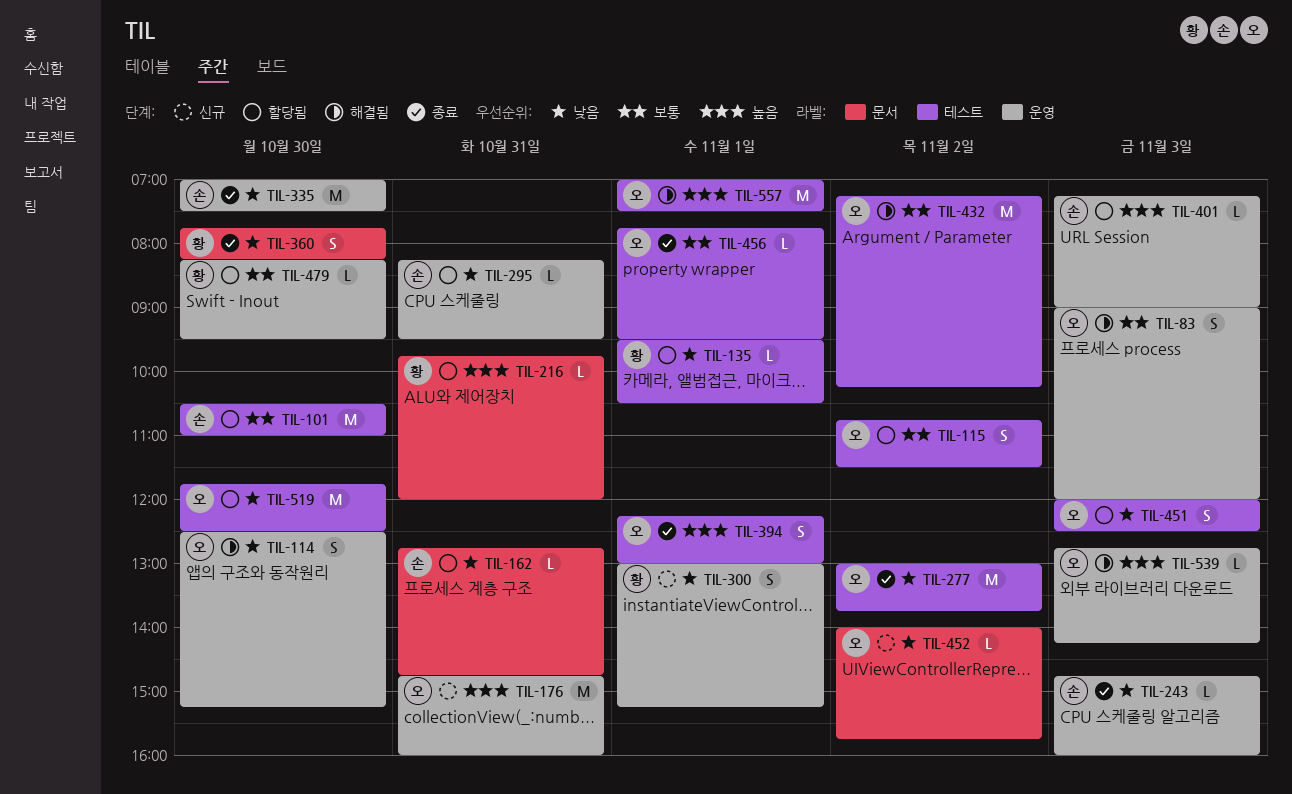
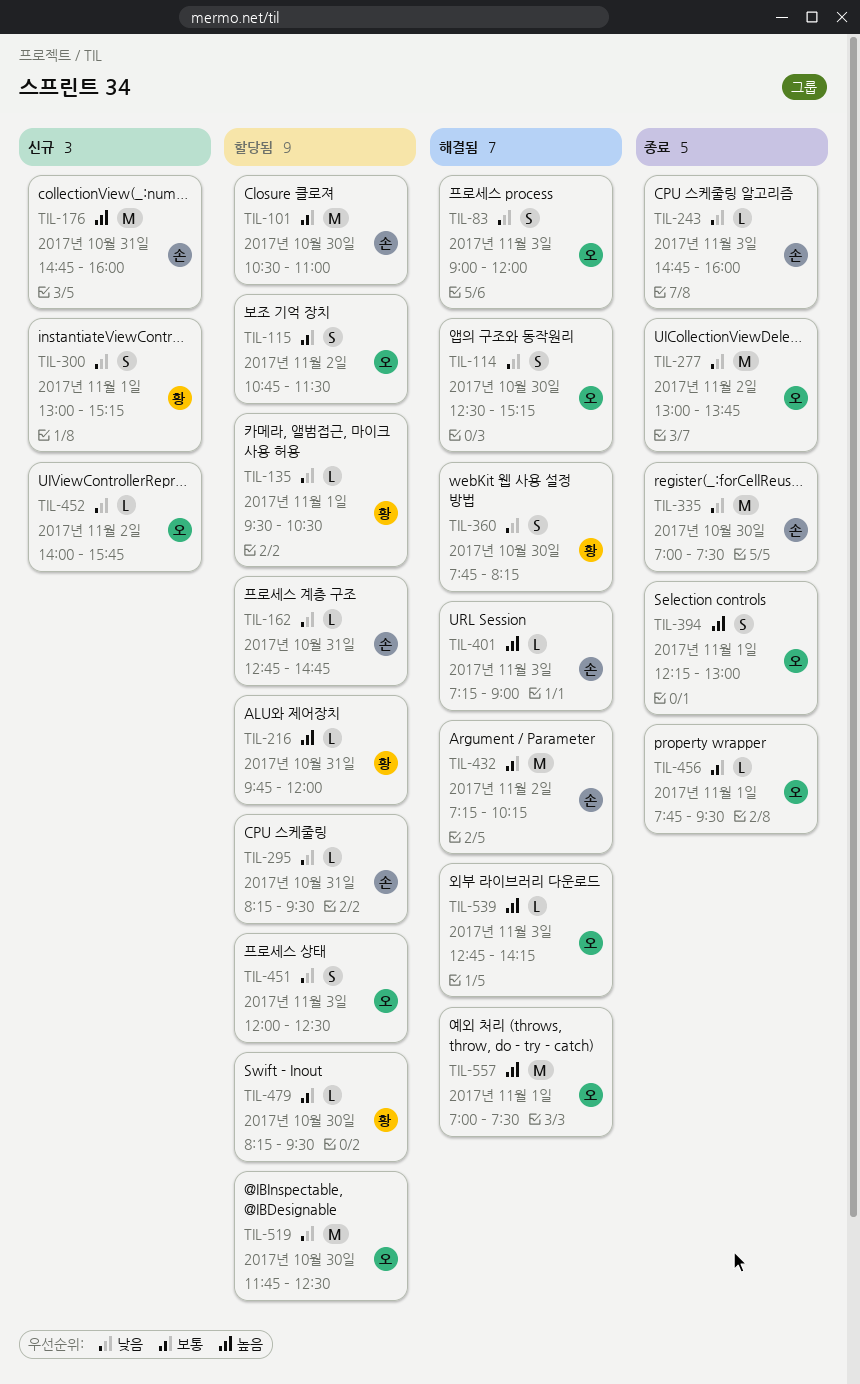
TIL-83, priority: 보통 -> 낮음
TIL-176, owner: 오 -> 손
TIL-360, status: 종료 -> 해결됨
TIL-401, status: 할당됨 -> 해결됨
TIL-432, owner: 오 -> 손

